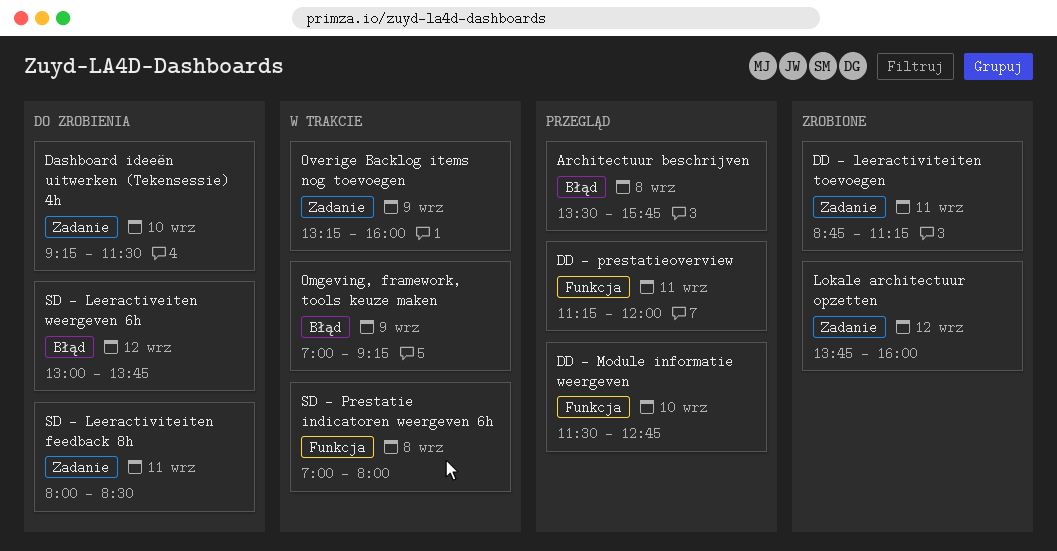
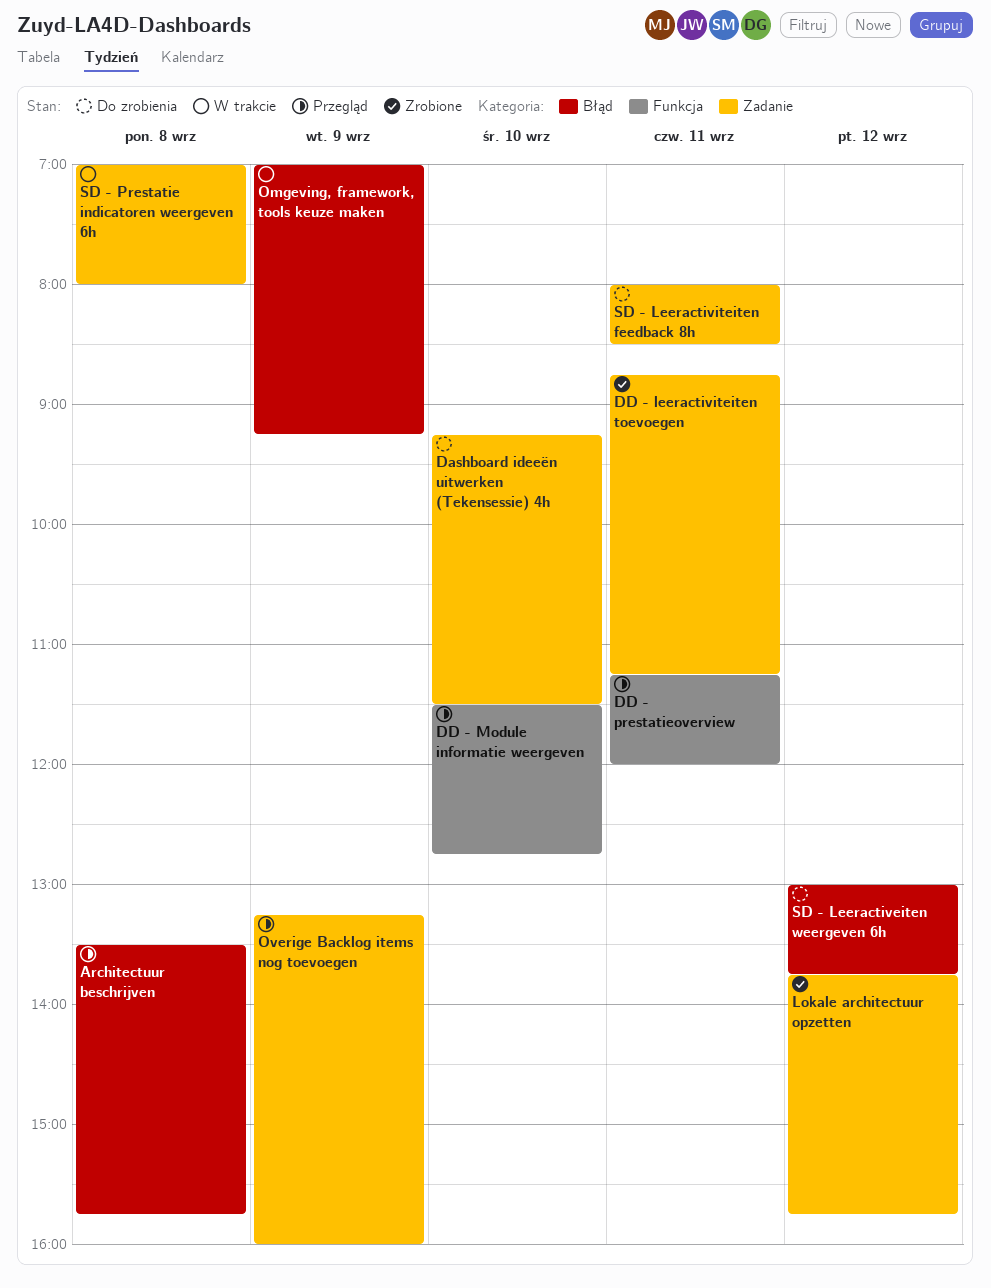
Lokale architectuur opzetten, ends: 16:00 -> 15:45
Overige Backlog items nog toevoegen, status: W trakcie -> Przegląd
SD - Prestatie indicatoren weergeven 6h, label: Funkcja -> Zadanie

